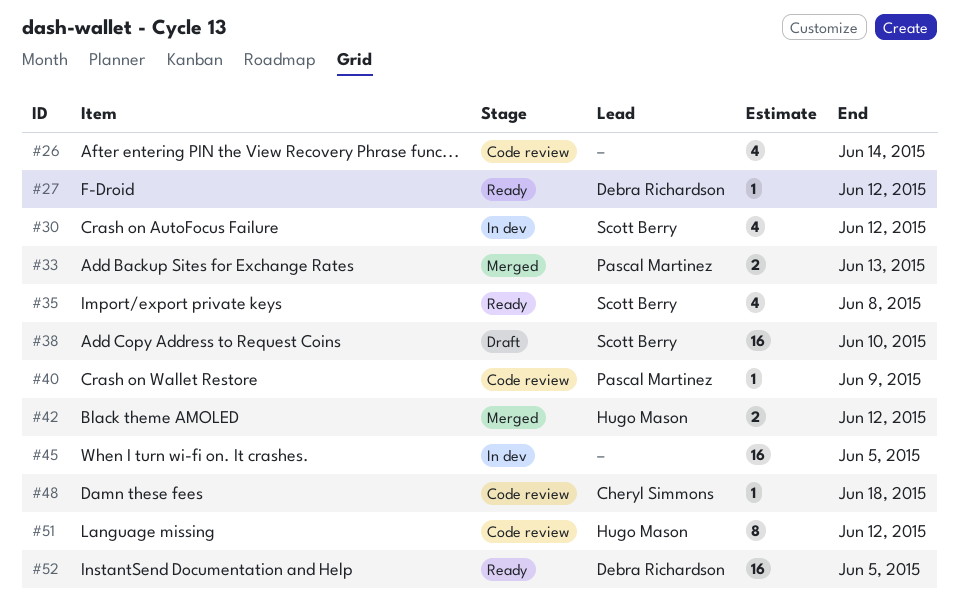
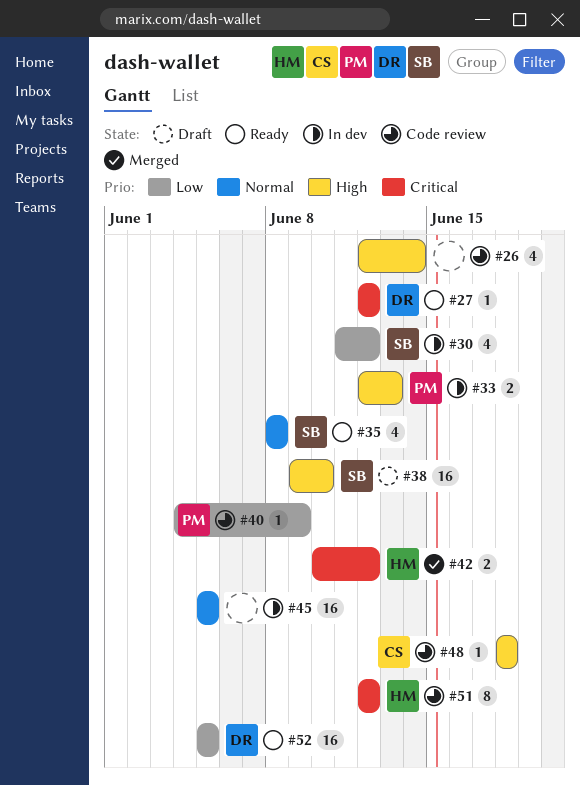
#33, status: Merged -> In dev

